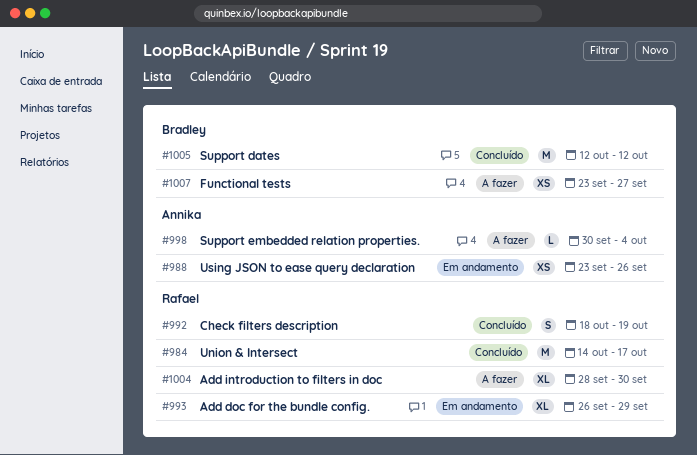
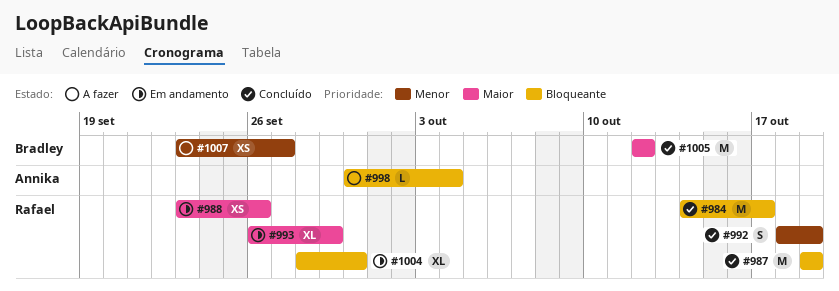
#987: none -> present
#988, owner: Annika -> Rafael
#1004, status: A fazer -> Em andamento

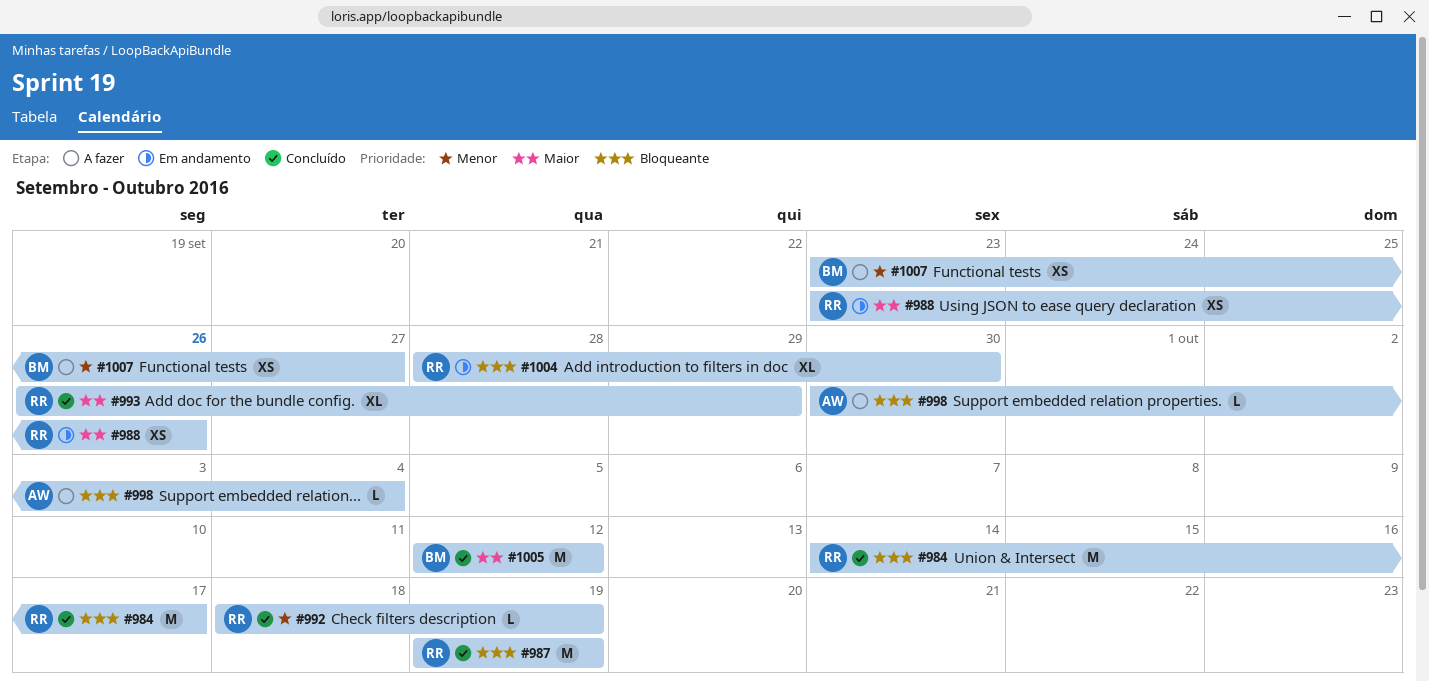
#992, estimate: S -> L
#993, status: Em andamento -> Concluído

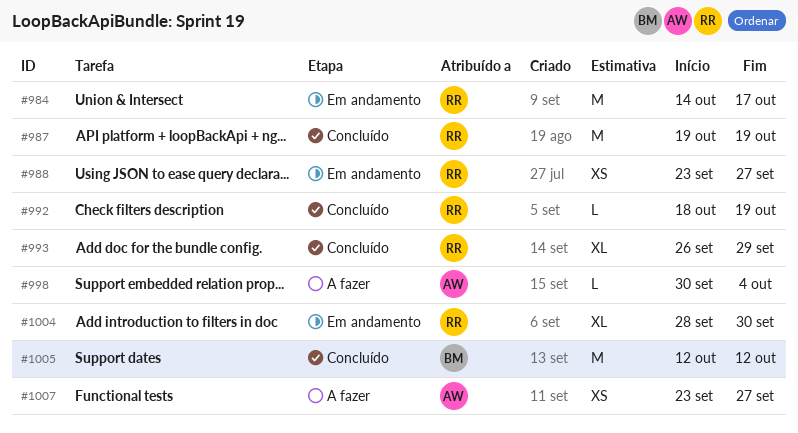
#984, status: Concluído -> Em andamento
#988, due: Sep 26 -> Sep 27
#1007, owner: BM -> AW

